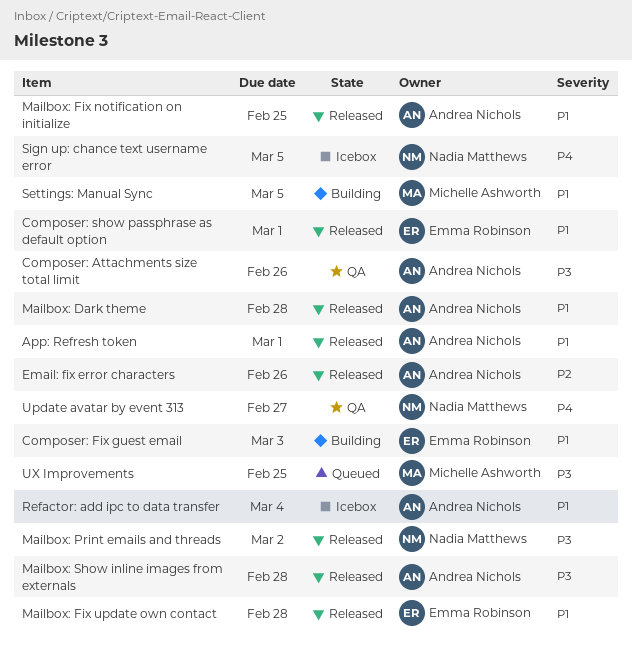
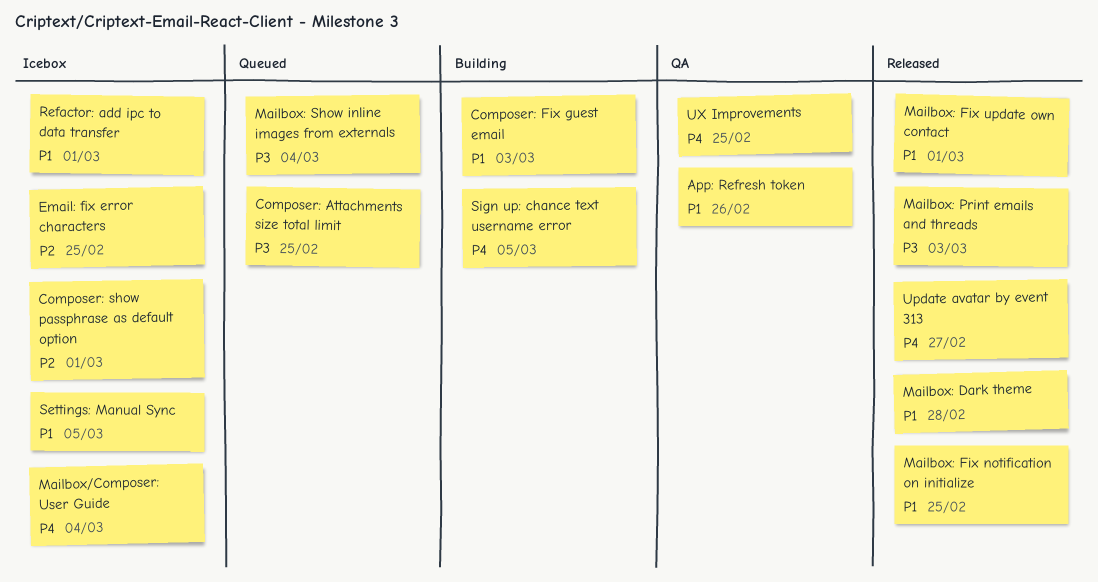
App: Refresh token, status: Released -> QA
App: Refresh token, due: Mar 1 -> Feb 26
Composer: Attachments size total limit, status: QA -> Queued
Composer: Attachments size total limit, due: Feb 26 -> Feb 25
Composer: show passphrase as default option, status: Released -> Icebox
Composer: show passphrase as default option, priority: P1 -> P2
Email: fix error characters, status: Released -> Icebox
Email: fix error characters, due: Feb 26 -> Feb 25
Mailbox/Composer: User Guide: none -> present
Mailbox: Fix update own contact, due: Feb 28 -> Mar 1
Mailbox: Print emails and threads, due: Mar 2 -> Mar 3
Mailbox: Show inline images from externals, status: Released -> Queued
Mailbox: Show inline images from externals, due: Feb 28 -> Mar 4
Refactor: add ipc to data transfer, due: Mar 4 -> Mar 1
Settings: Manual Sync, status: Building -> Icebox
Sign up: chance text username error, status: Icebox -> Building
Update avatar by event 313, status: QA -> Released
UX Improvements, status: Queued -> QA
UX Improvements, priority: P3 -> P4

